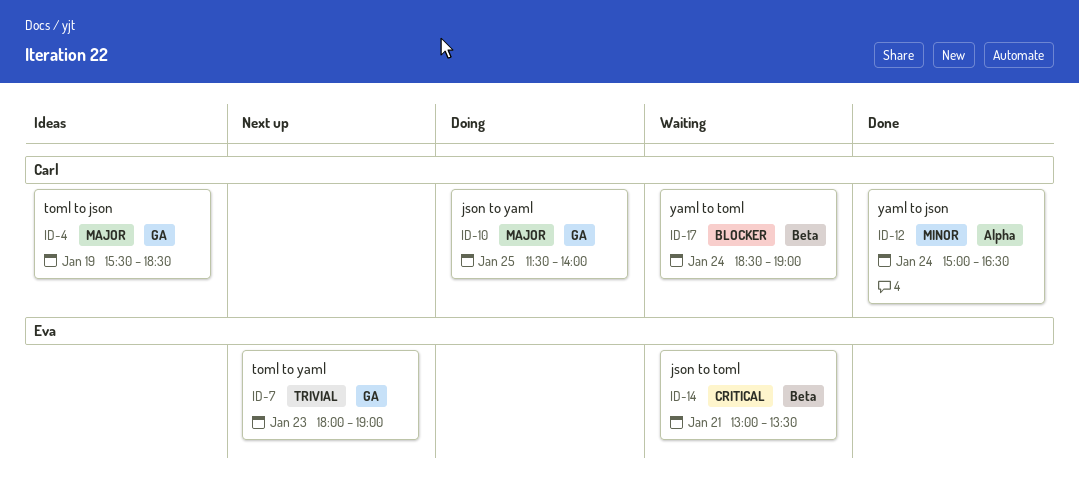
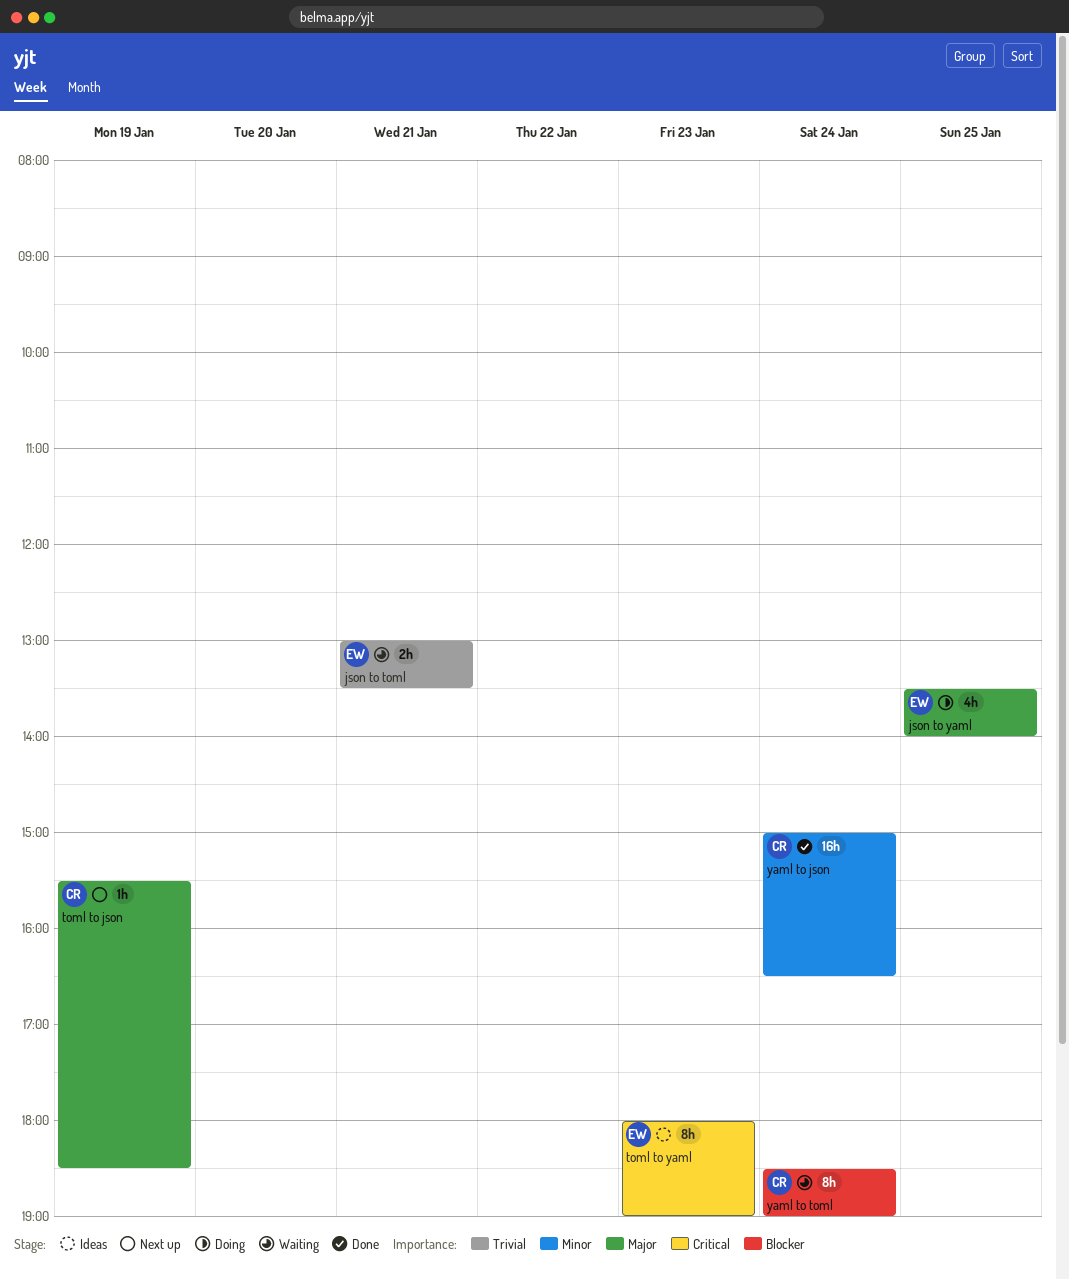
json to toml, priority: Critical -> Trivial
json to yaml, owner: Carl -> Eva
json to yaml, begins: 11:30 -> 13:30
toml to json, status: Ideas -> Next up
toml to yaml, status: Next up -> Ideas
toml to yaml, priority: Trivial -> Critical

